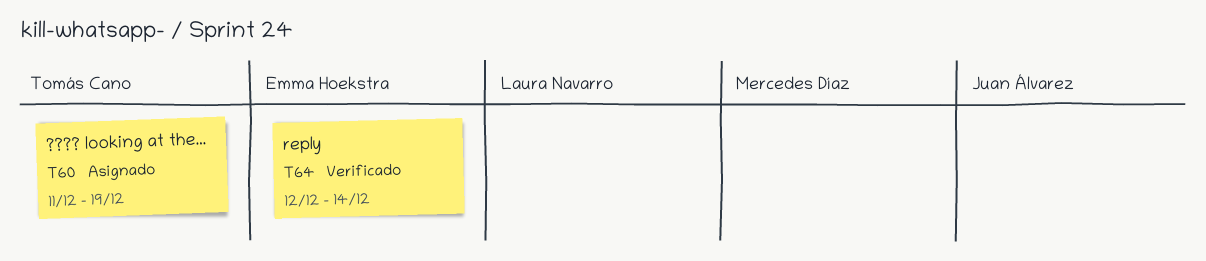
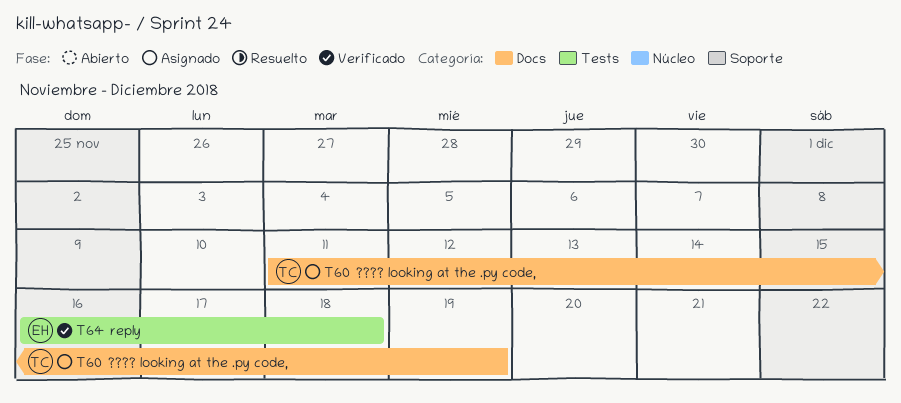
T64, start: Dec 12 -> Dec 16
T64, due: Dec 14 -> Dec 18

